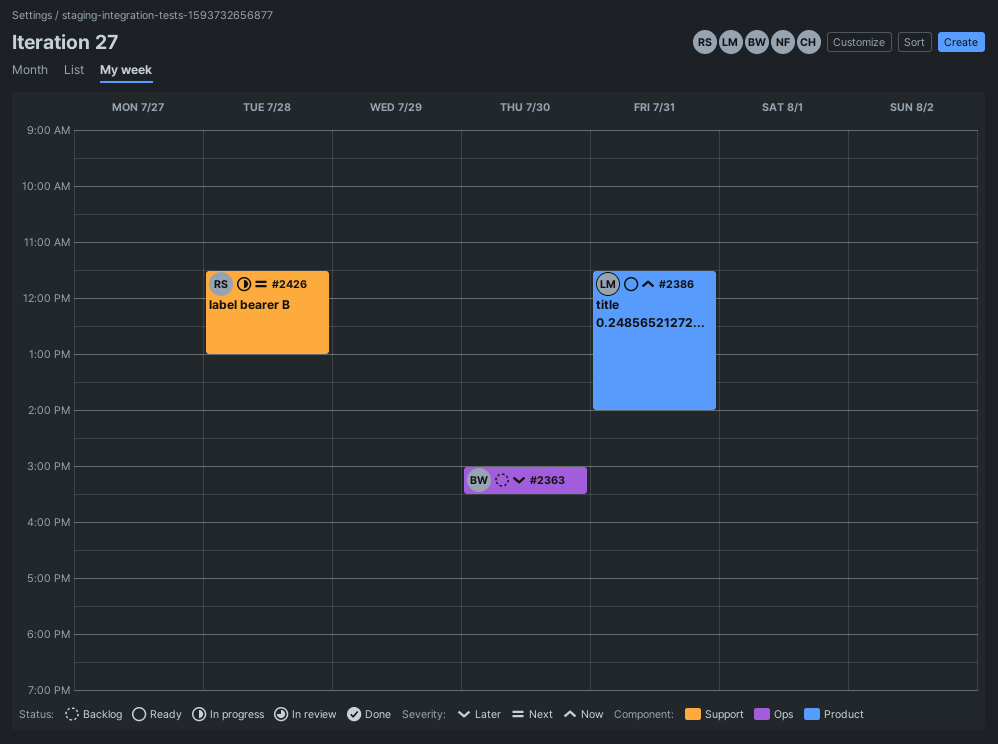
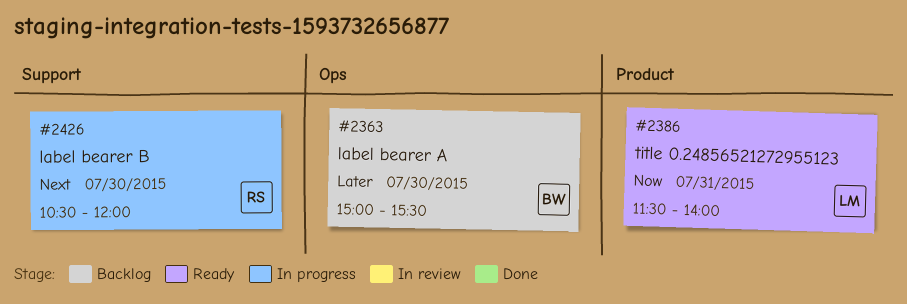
#2426, day: Jul 28 -> Jul 30
#2426, begins: 11:30 -> 10:30
#2426, ends: 13:00 -> 12:00

